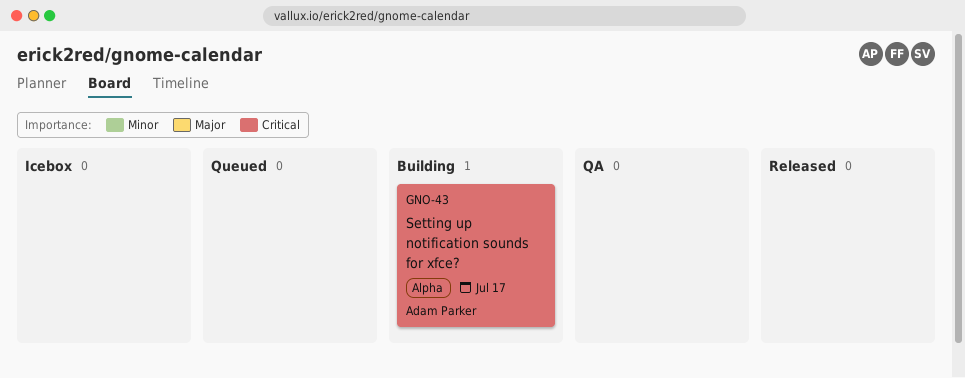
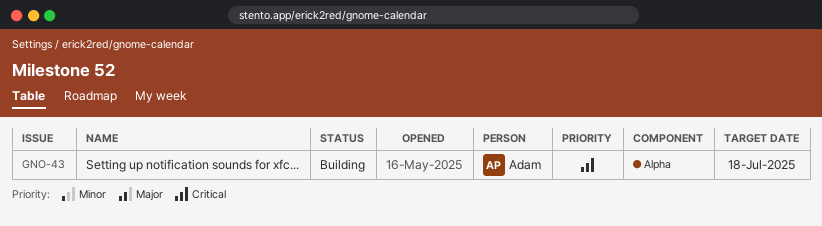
GNO-43, due: Jul 17 -> Jul 18

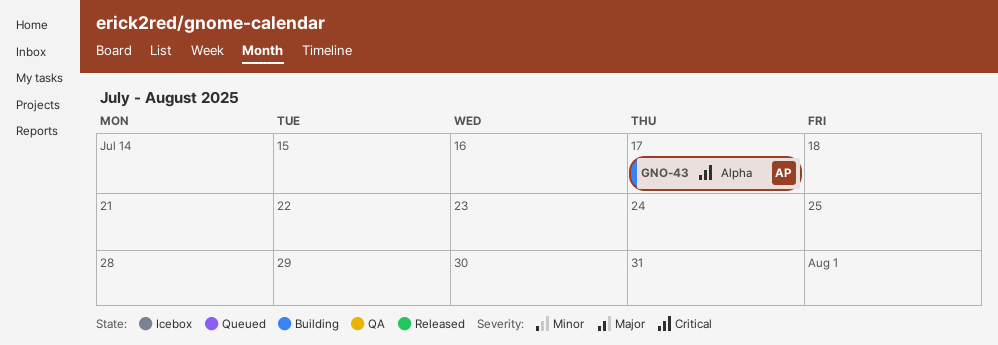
GNO-43, due: Jul 18 -> Jul 17

